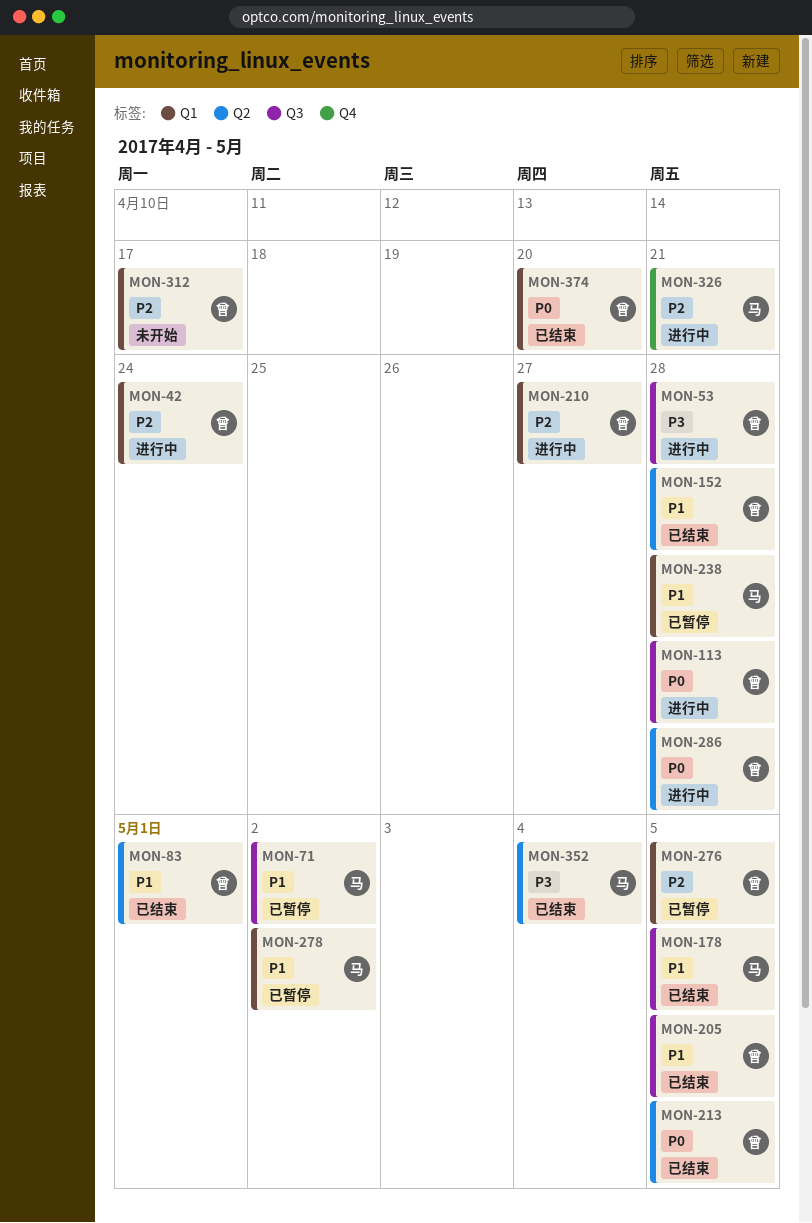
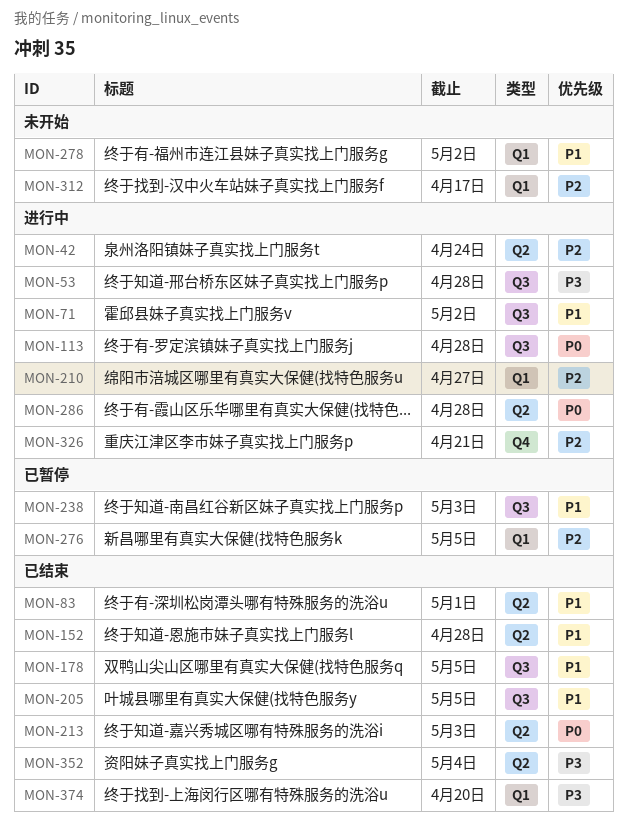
MON-42, label: Q1 -> Q2
MON-71, status: 已暂停 -> 进行中
MON-213, due: May 5 -> May 3
MON-238, label: Q1 -> Q3
MON-238, due: Apr 28 -> May 3
MON-278, status: 已暂停 -> 未开始
MON-374, priority: P0 -> P3

